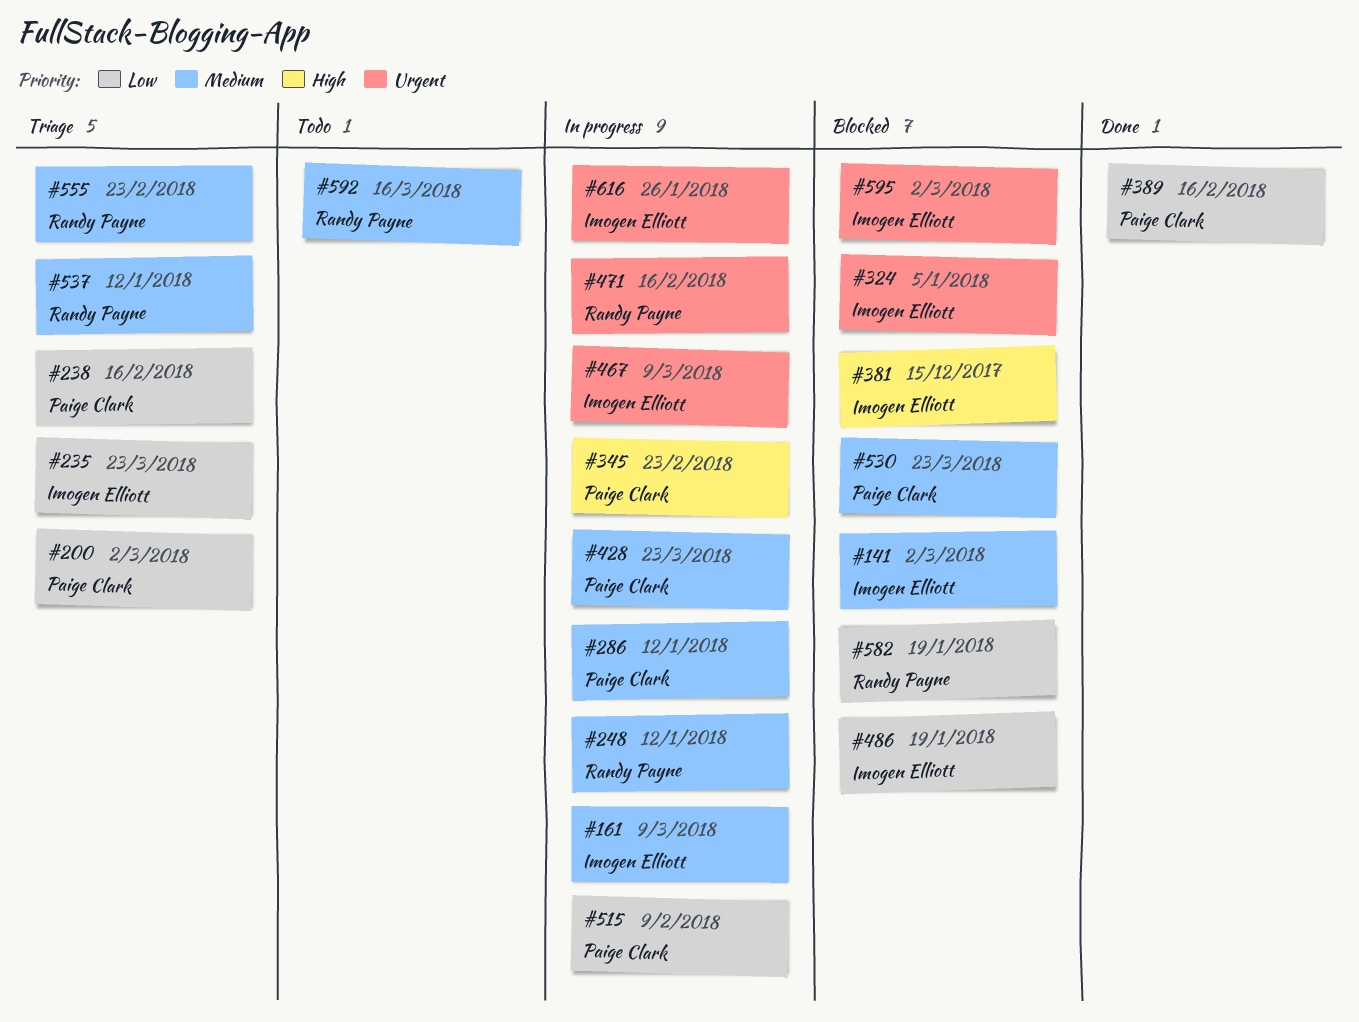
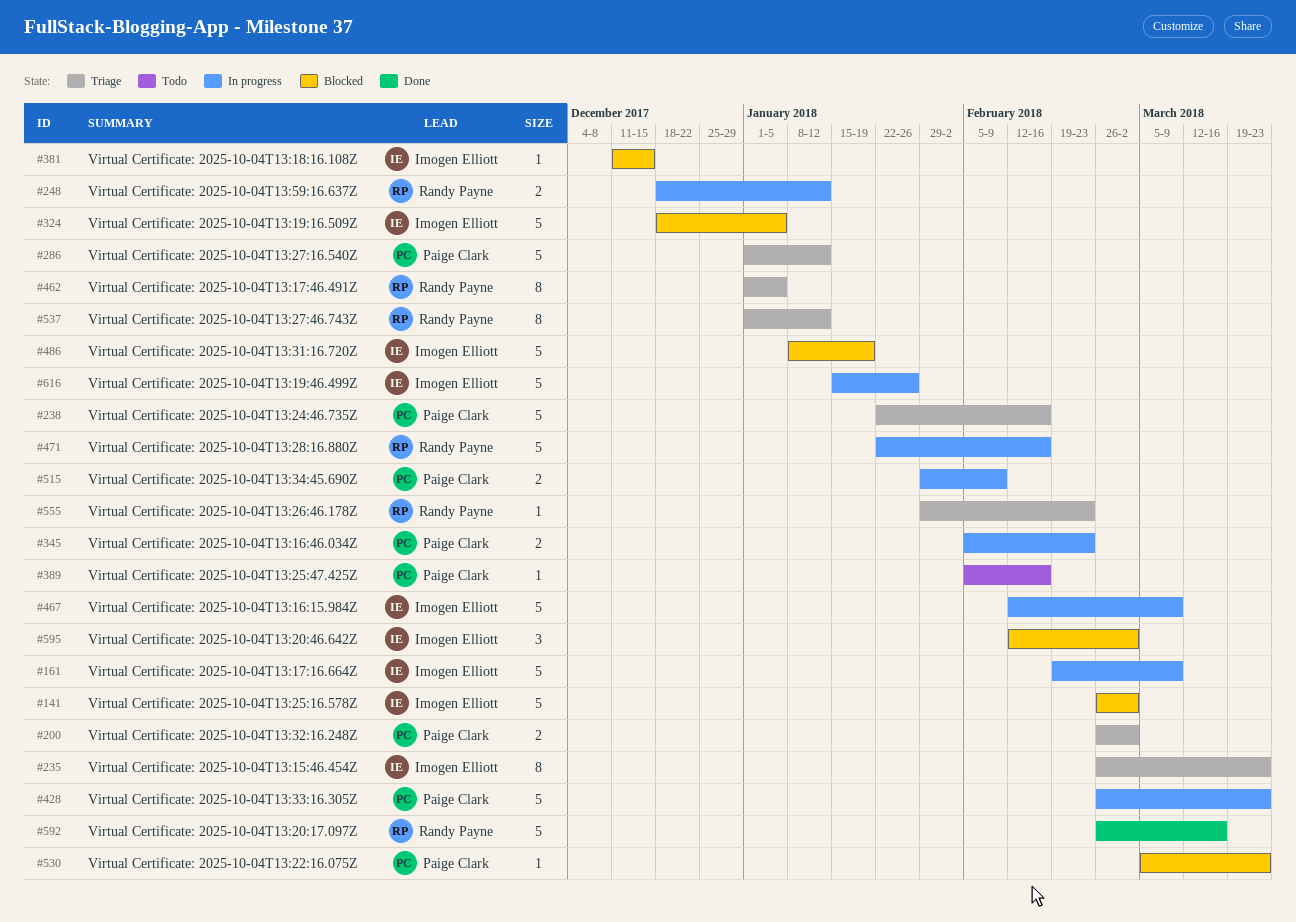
#286, status: In progress -> Triage
#389, status: Done -> Todo
#462: none -> present
#582: present -> none
#592, status: Todo -> Done

